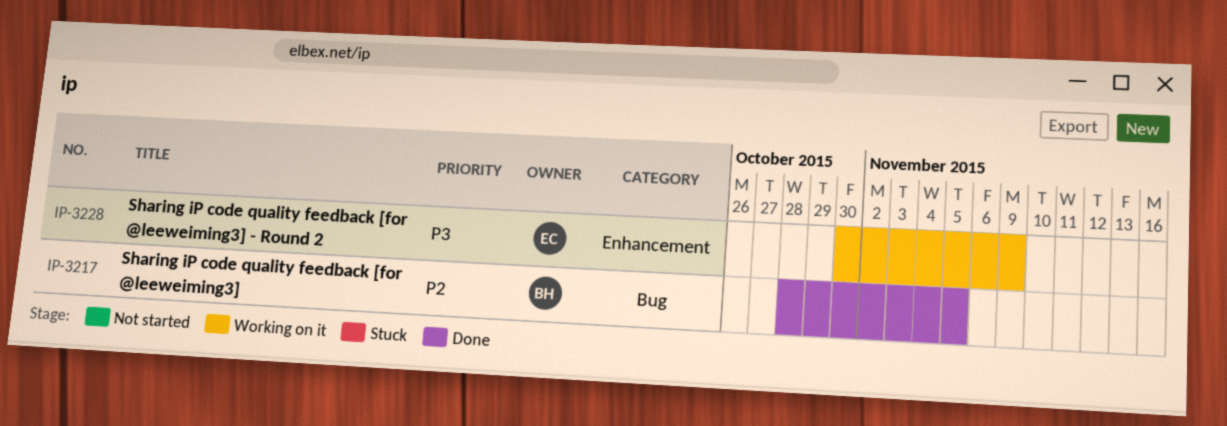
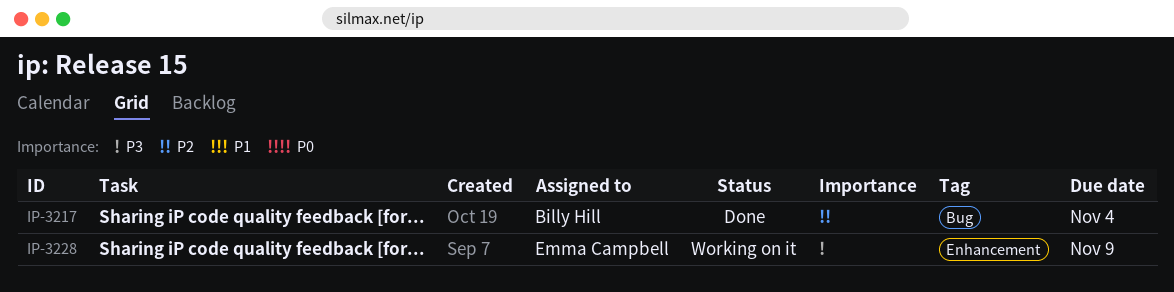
IP-3217, due: Nov 5 -> Nov 4

